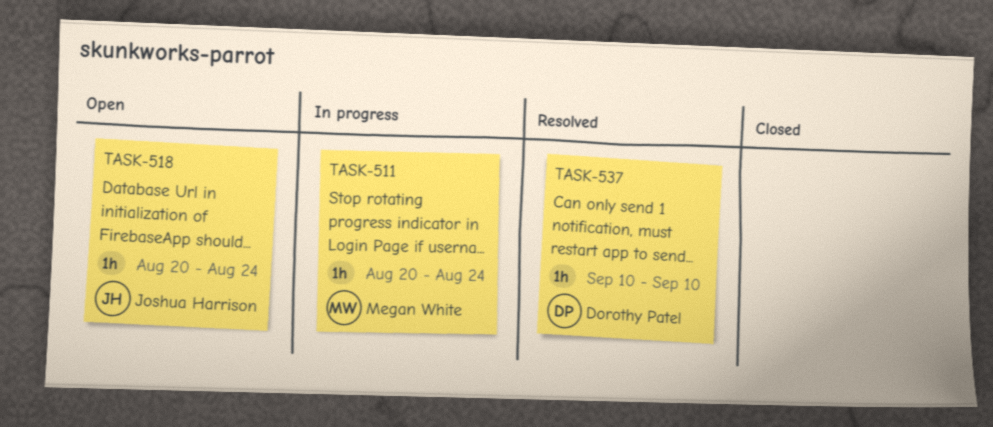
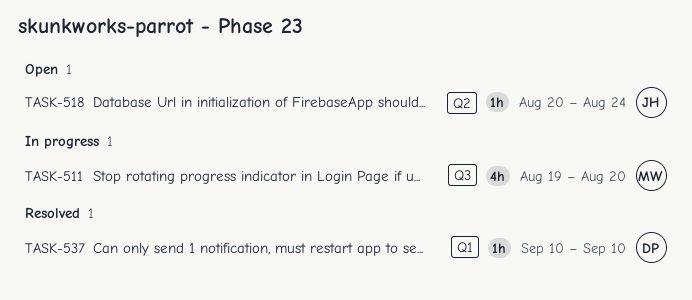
TASK-511, estimate: 1h -> 4h
TASK-511, start: Aug 20 -> Aug 19
TASK-511, due: Aug 24 -> Aug 20

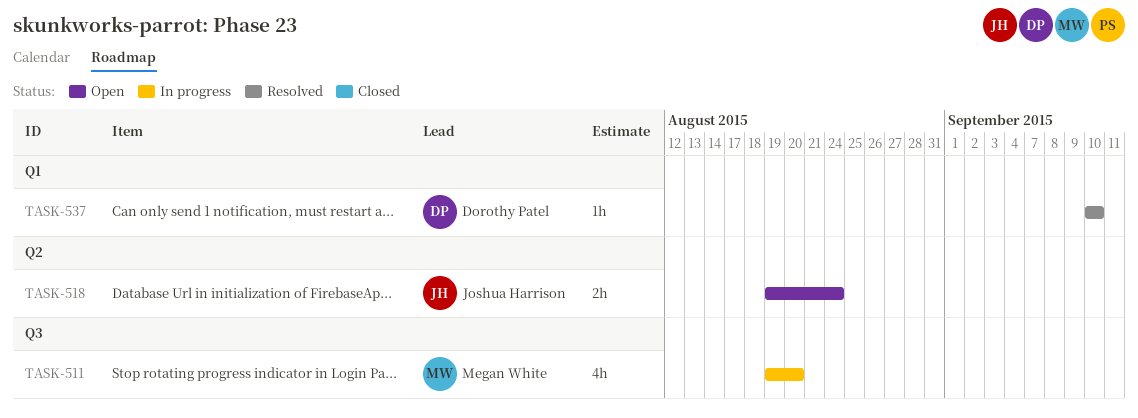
TASK-518, estimate: 1h -> 2h
TASK-518, start: Aug 20 -> Aug 19

